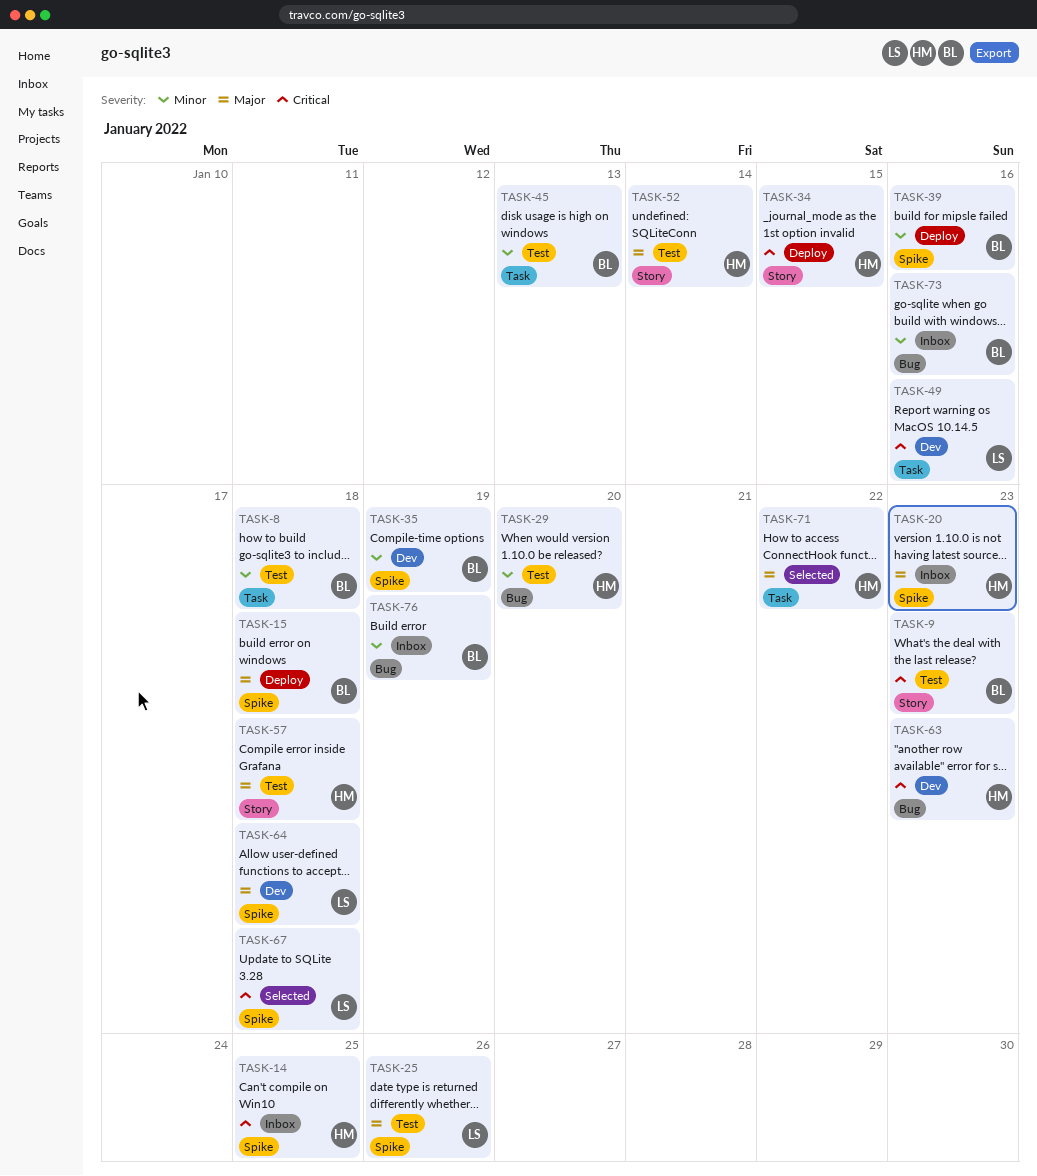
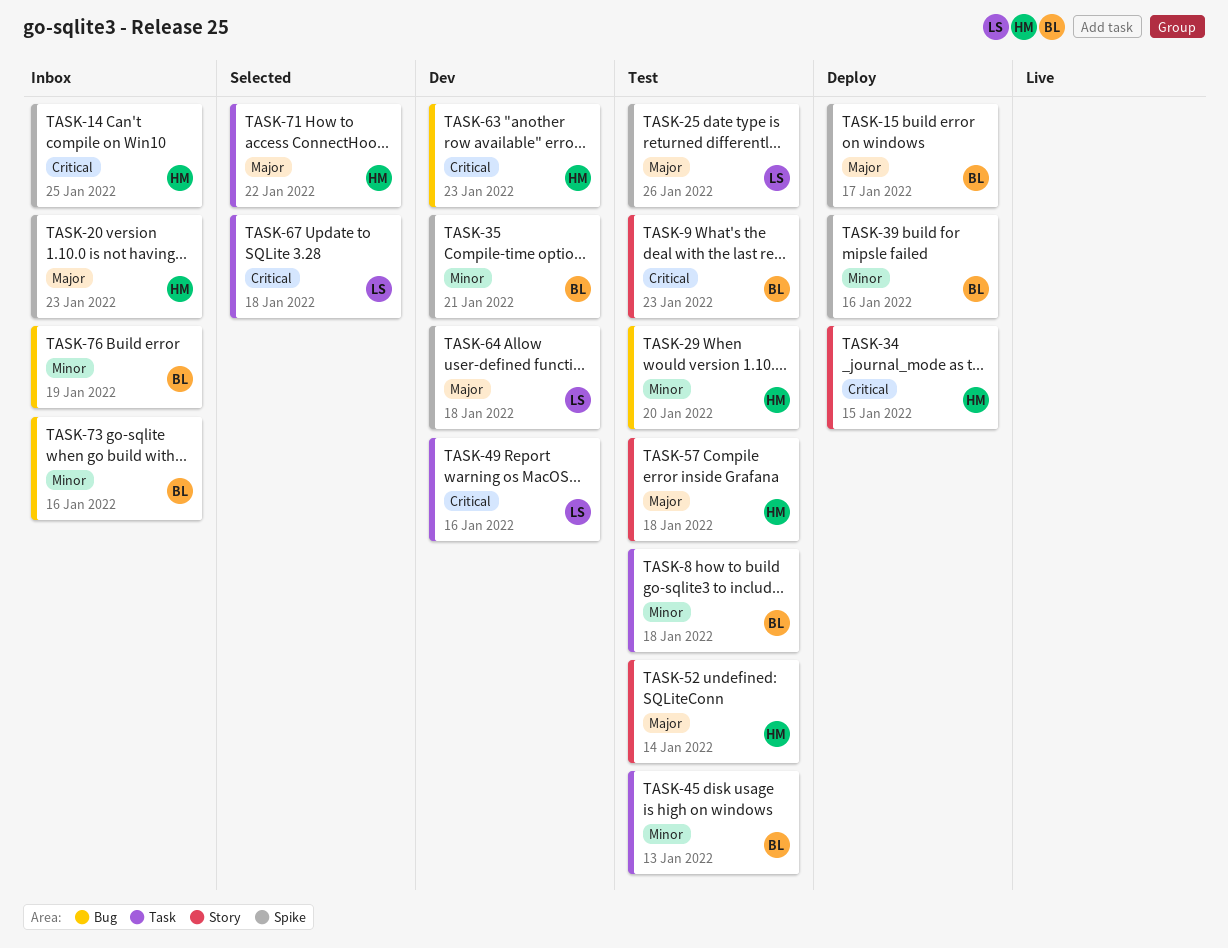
TASK-15, due: Jan 18 -> Jan 17
TASK-35, due: Jan 19 -> Jan 21
TASK-67, label: Spike -> Task

